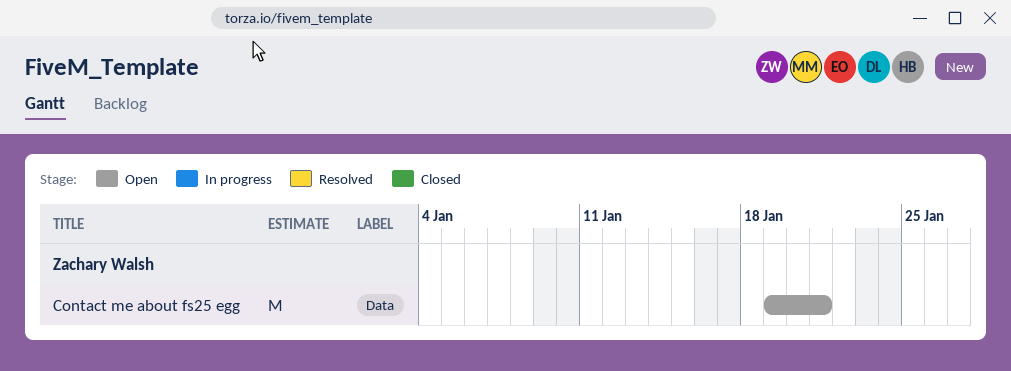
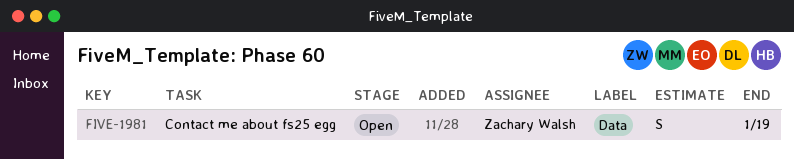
Contact me about fs25 egg, estimate: M -> S
Contact me about fs25 egg, due: Jan 21 -> Jan 19

